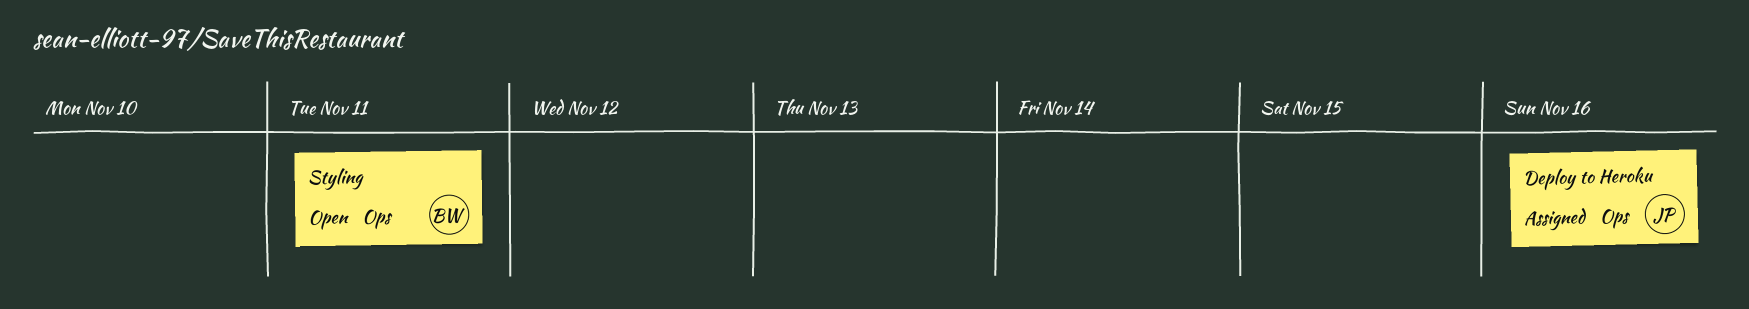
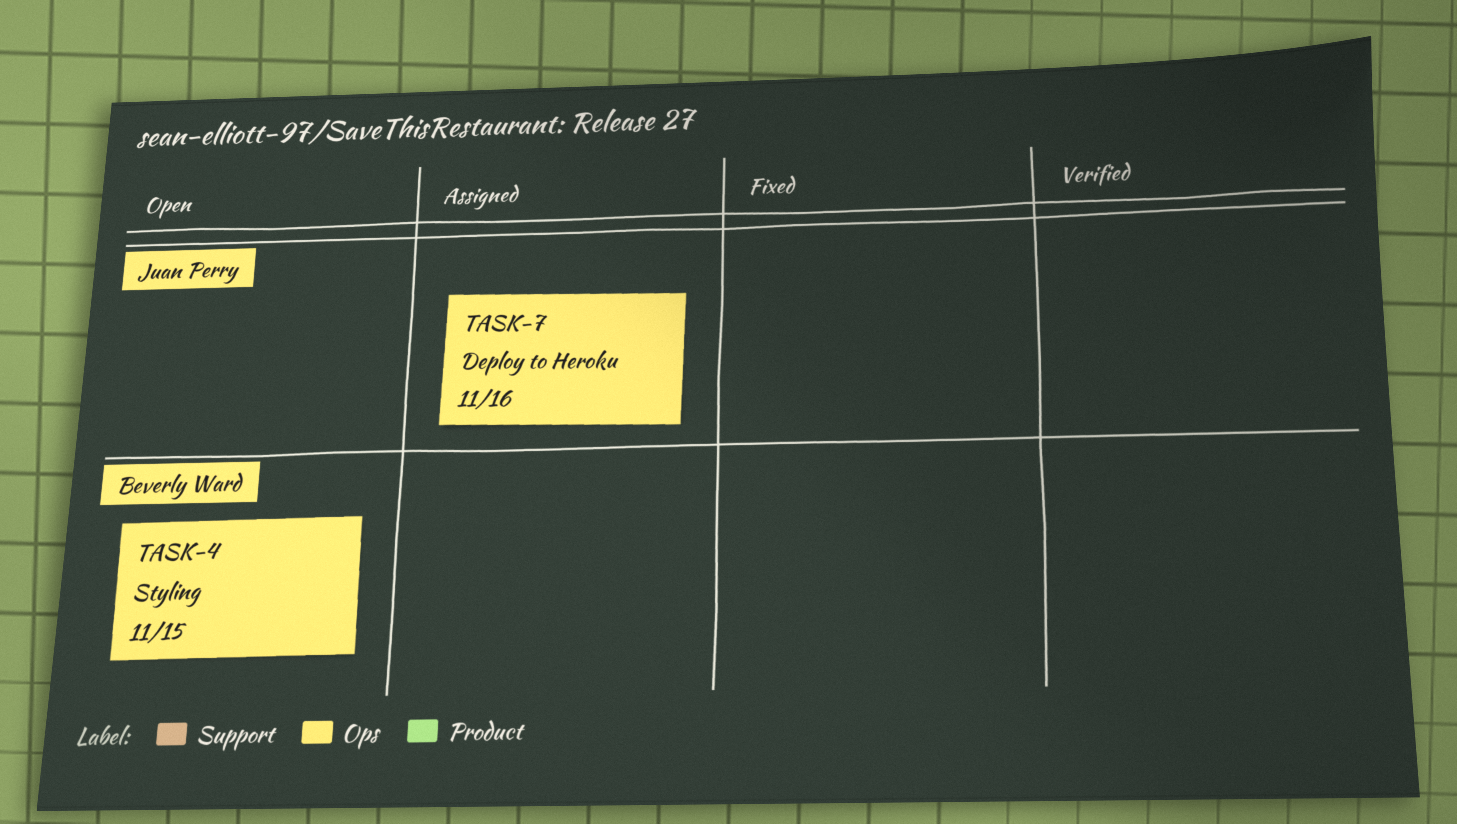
Styling, due: Nov 11 -> Nov 15

